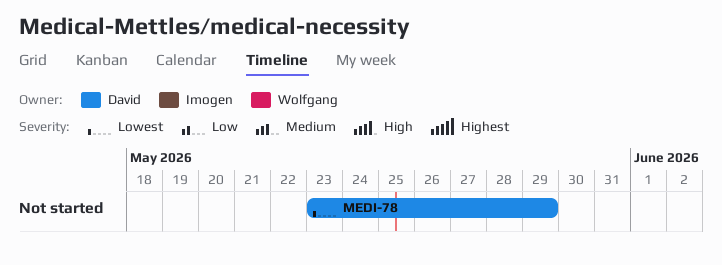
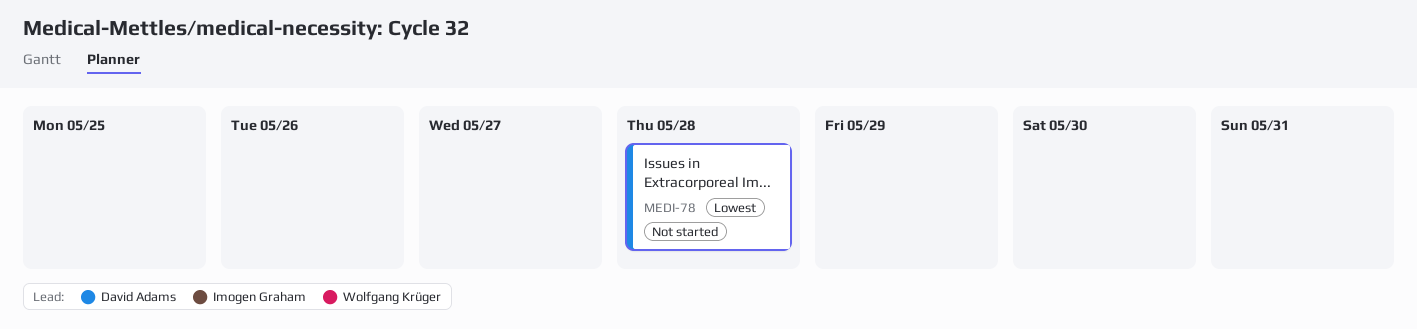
MEDI-78, due: May 29 -> May 28

